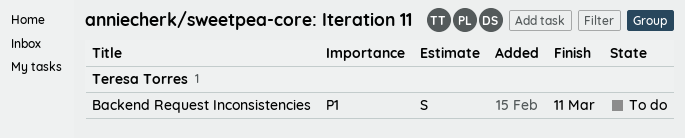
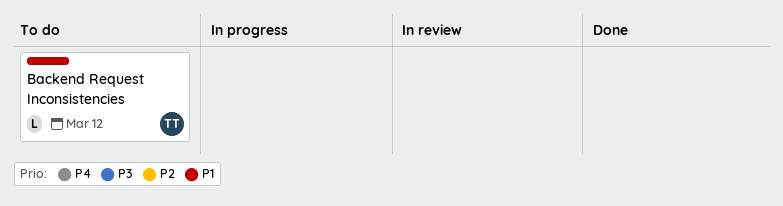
Backend Request Inconsistencies, estimate: S -> L
Backend Request Inconsistencies, due: Mar 11 -> Mar 12

